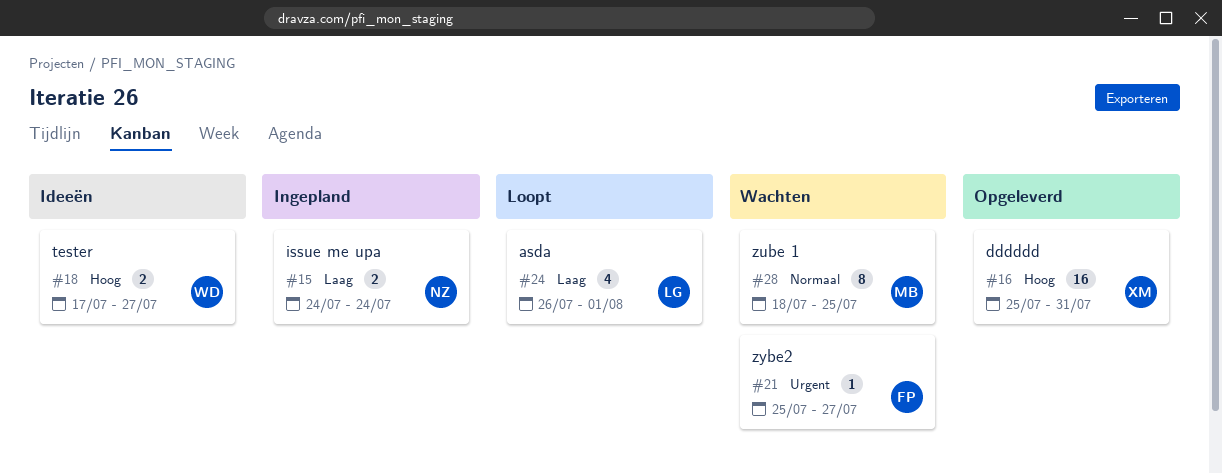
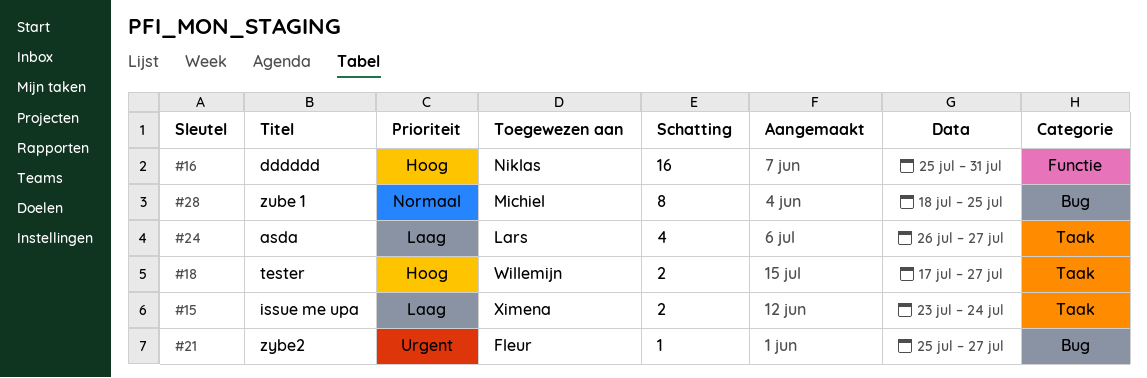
#15, owner: Niklas -> Ximena
#15, start: Jul 24 -> Jul 23
#16, owner: Ximena -> Niklas
#24, due: Aug 1 -> Jul 27

